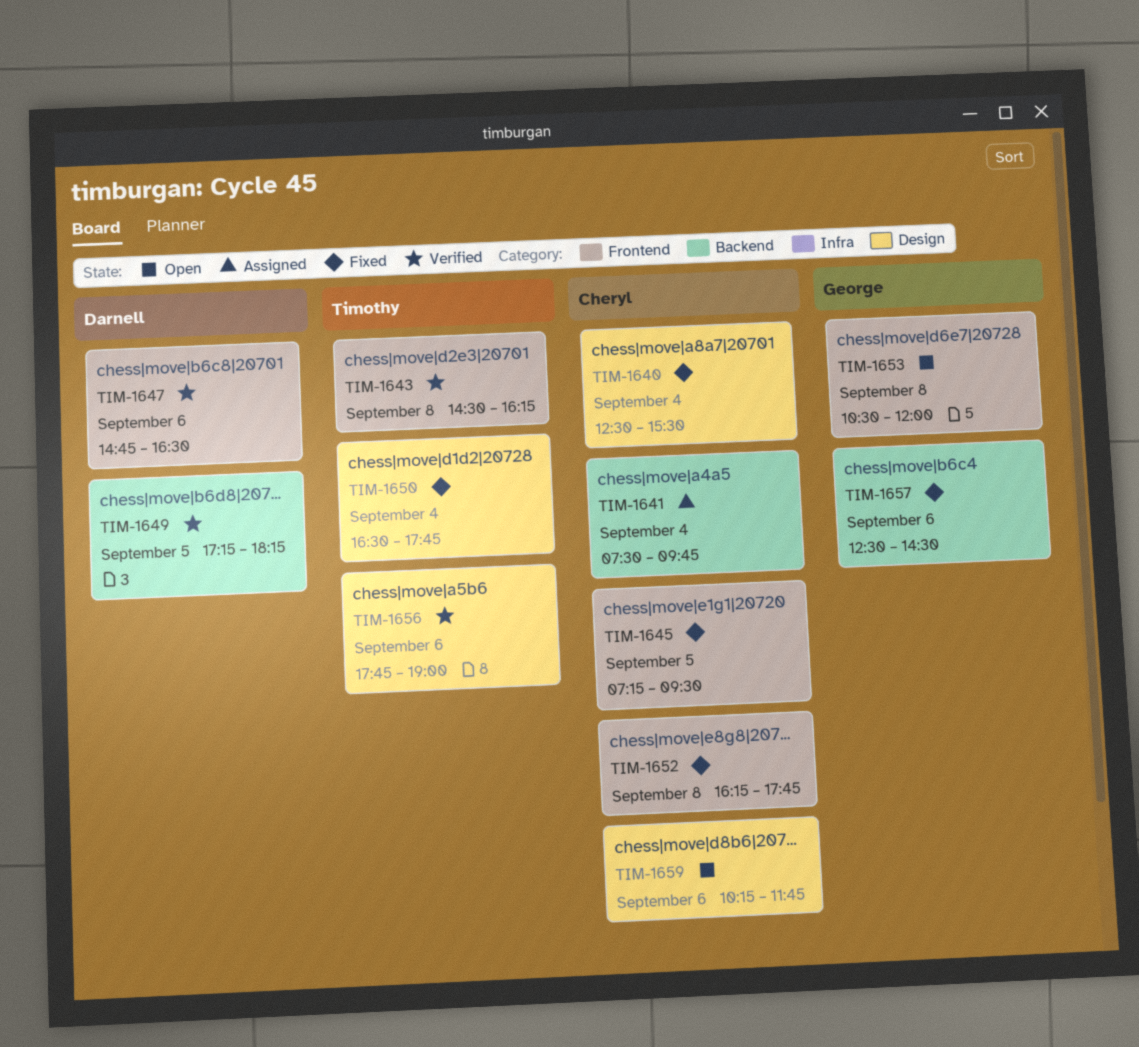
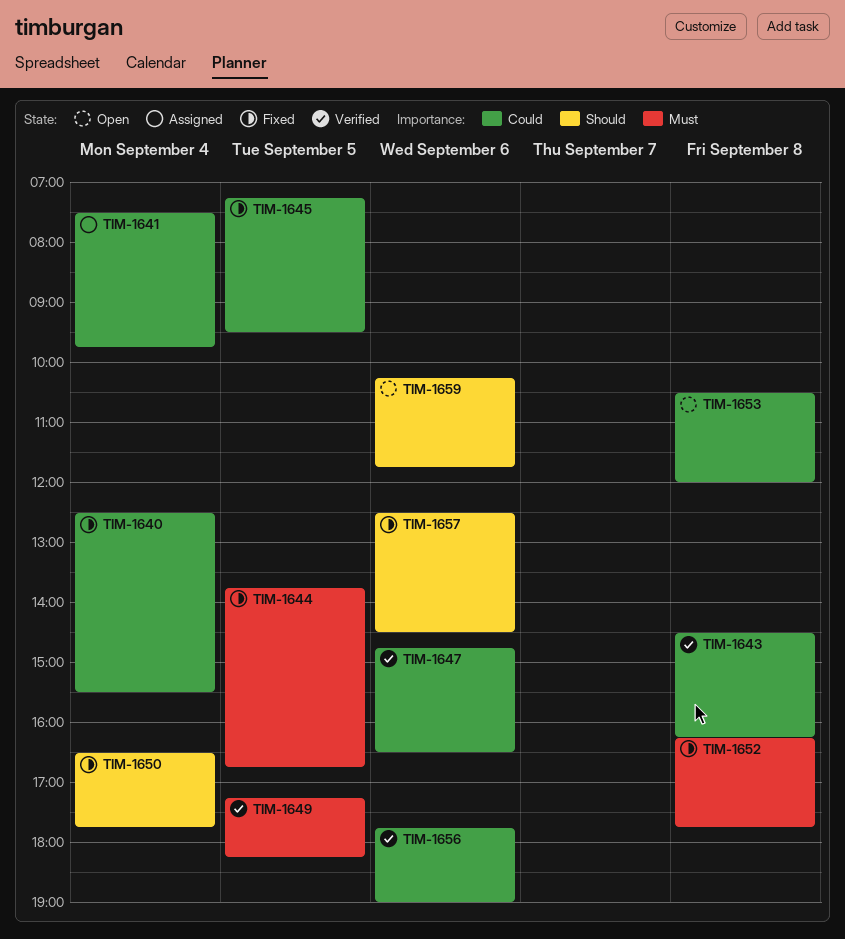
TIM-1644: none -> present

